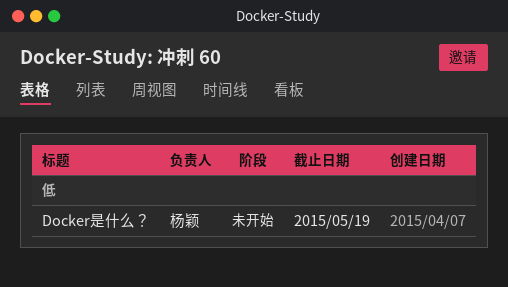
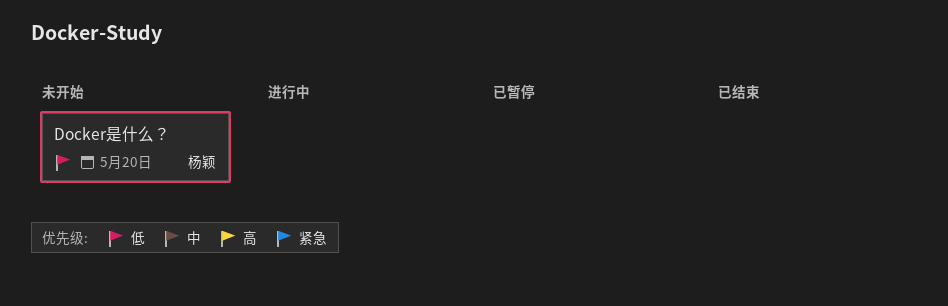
Docker是什么？, due: May 19 -> May 20

